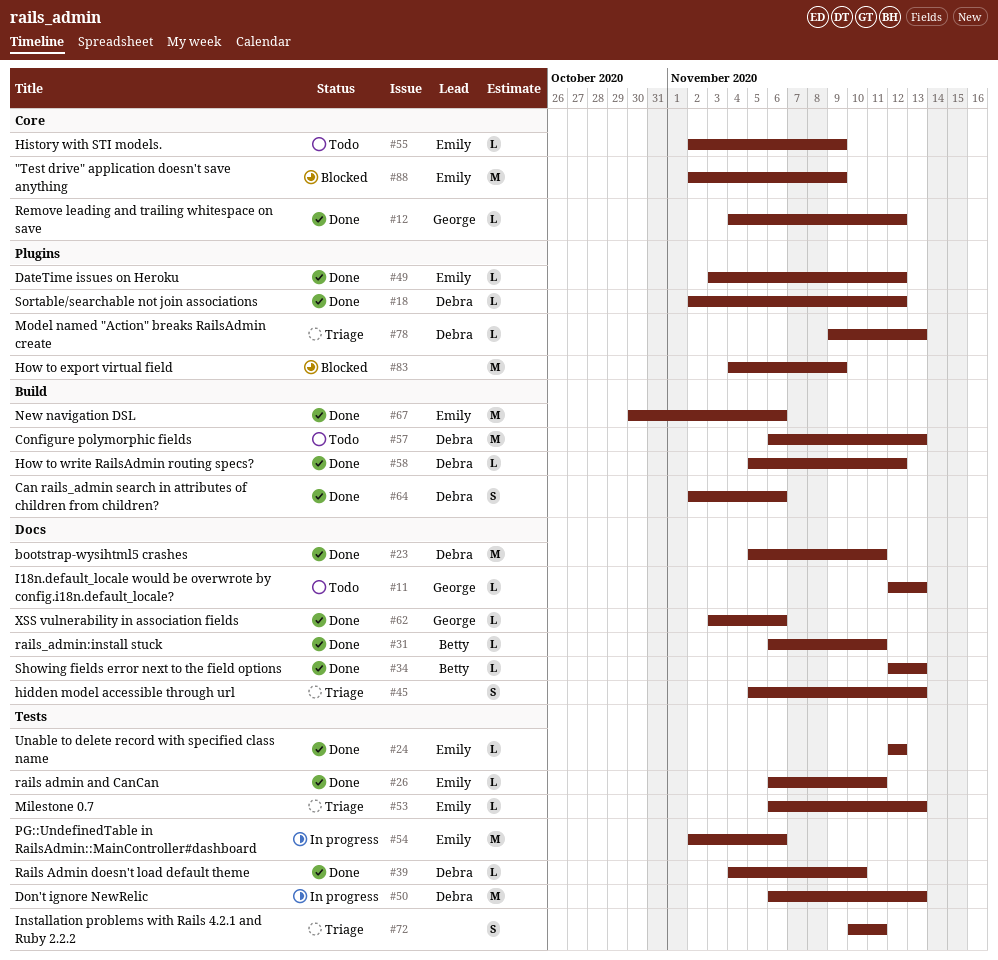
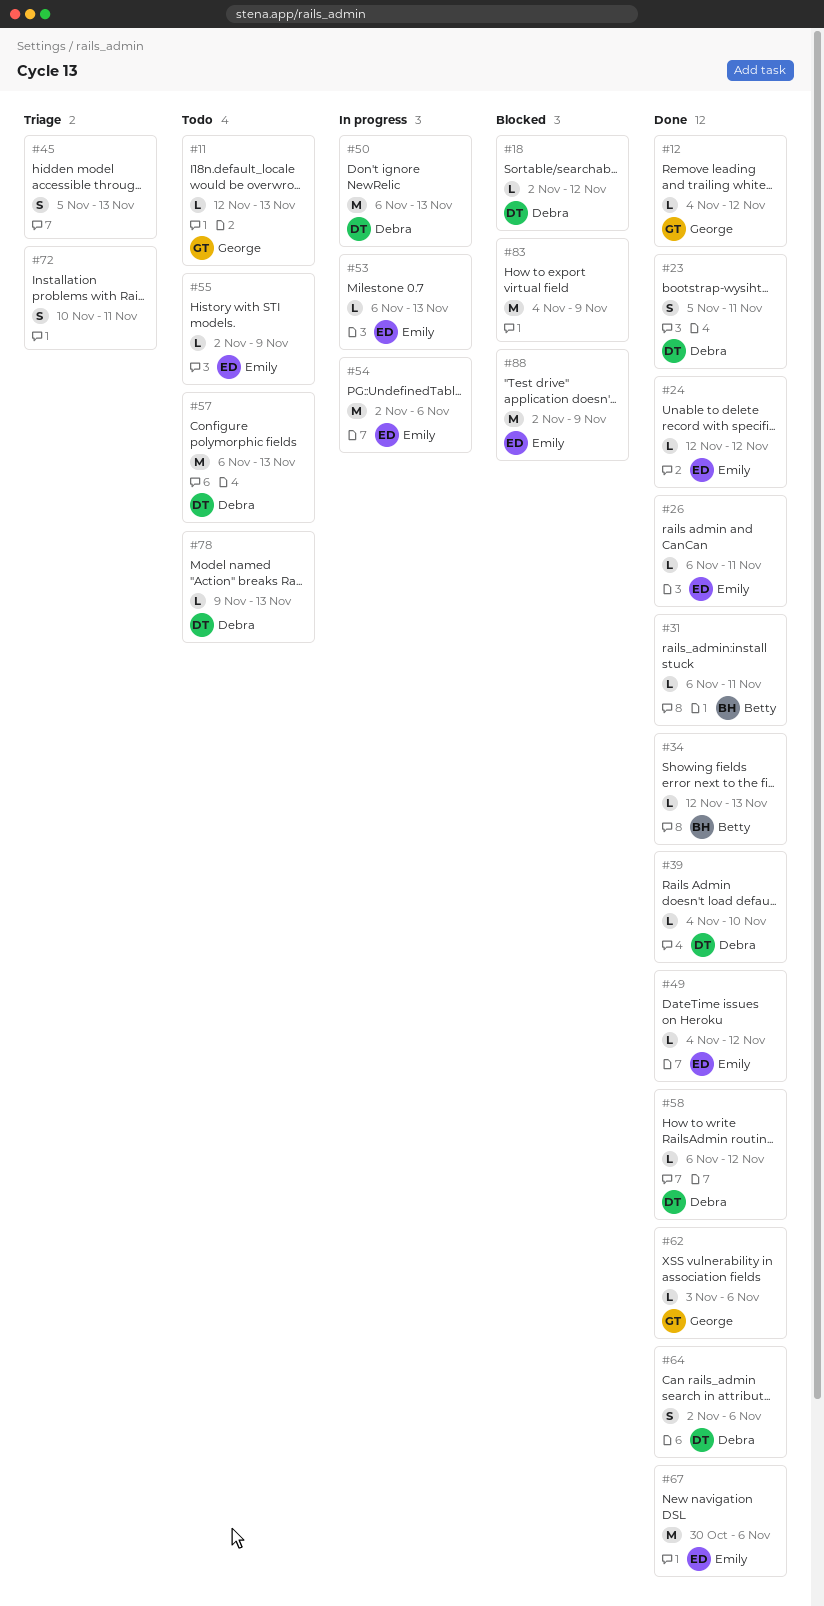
#18, status: Done -> Blocked
#23, estimate: M -> S
#49, start: Nov 3 -> Nov 4
#53, status: Triage -> In progress
#58, start: Nov 5 -> Nov 6
#78, status: Triage -> Todo

